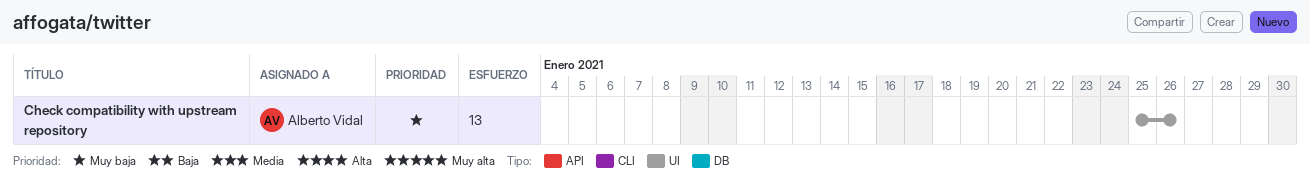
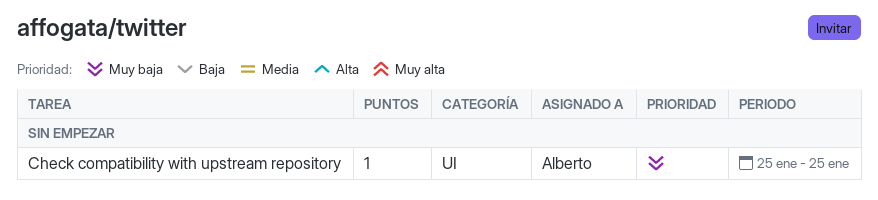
Check compatibility with upstream repository, estimate: 13 -> 1
Check compatibility with upstream repository, due: Jan 26 -> Jan 25

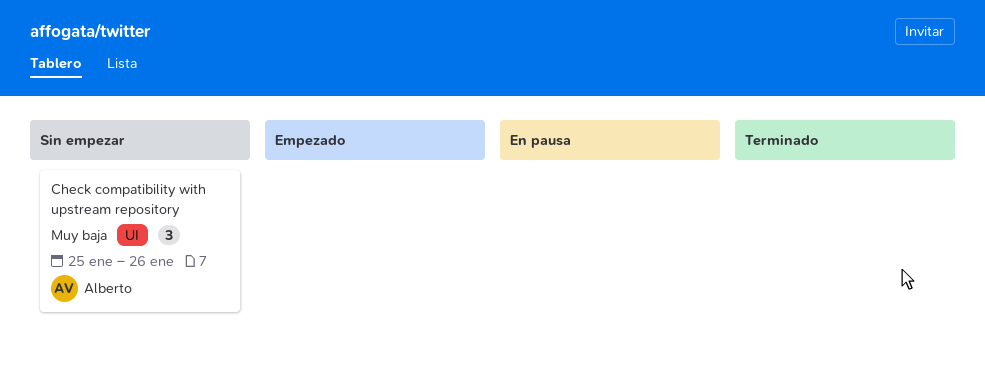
Check compatibility with upstream repository, estimate: 1 -> 3
Check compatibility with upstream repository, due: Jan 25 -> Jan 26

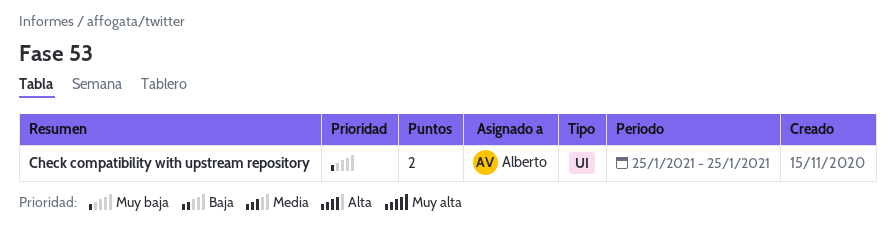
Check compatibility with upstream repository, estimate: 3 -> 2
Check compatibility with upstream repository, due: Jan 26 -> Jan 25

